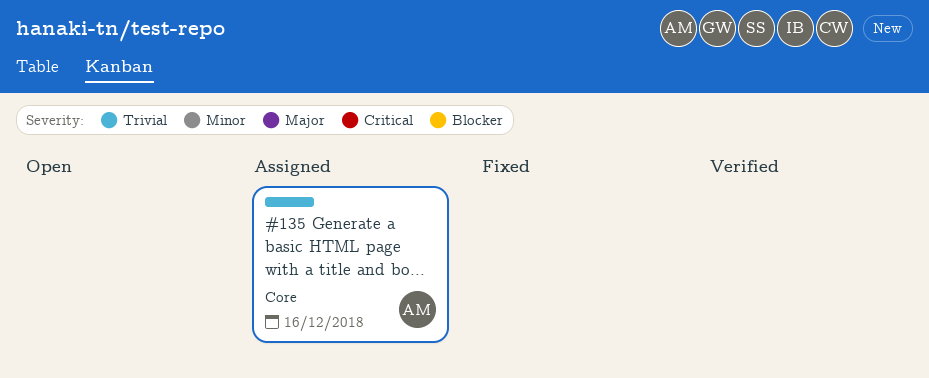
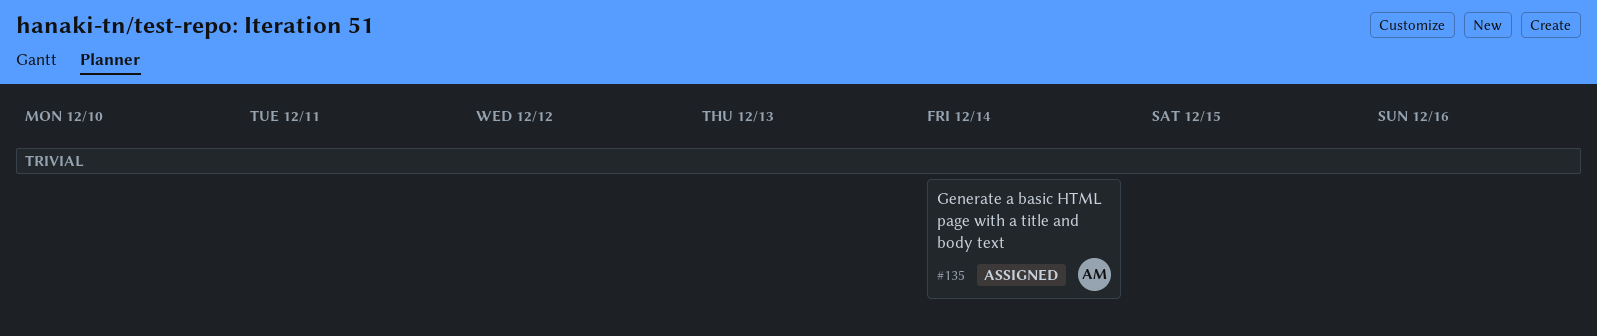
#135, due: Dec 16 -> Dec 14

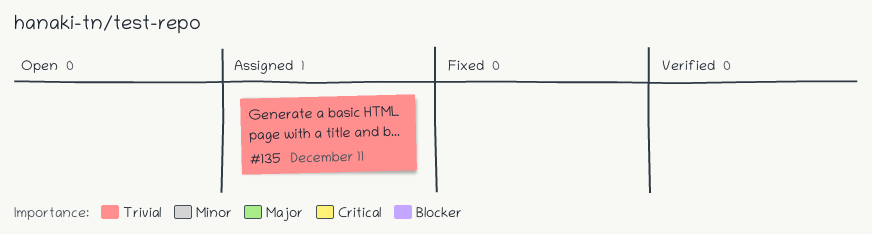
#135, due: Dec 14 -> Dec 11

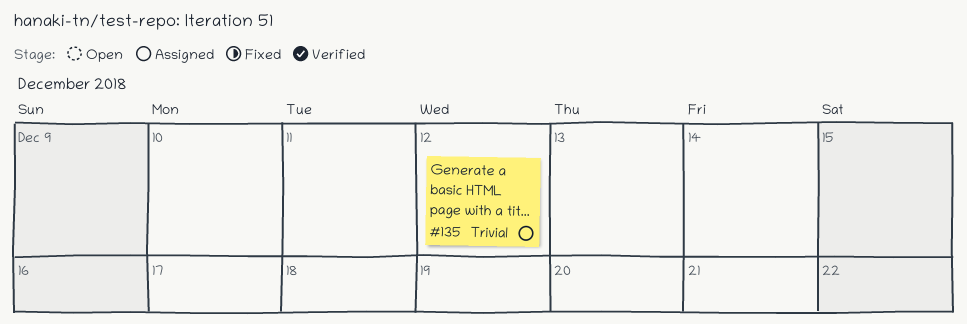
#135, due: Dec 11 -> Dec 12

